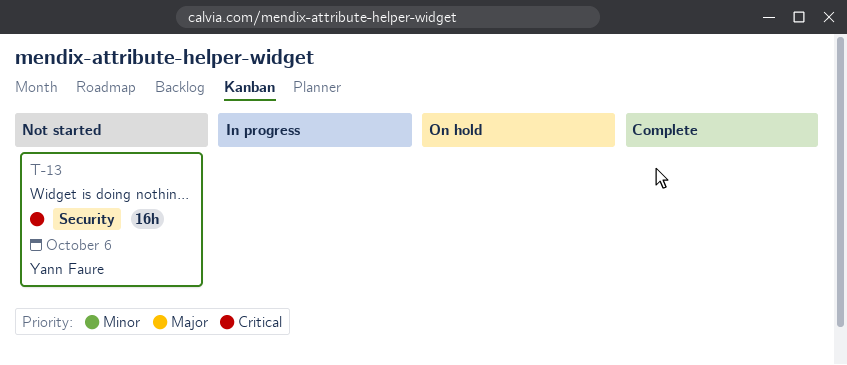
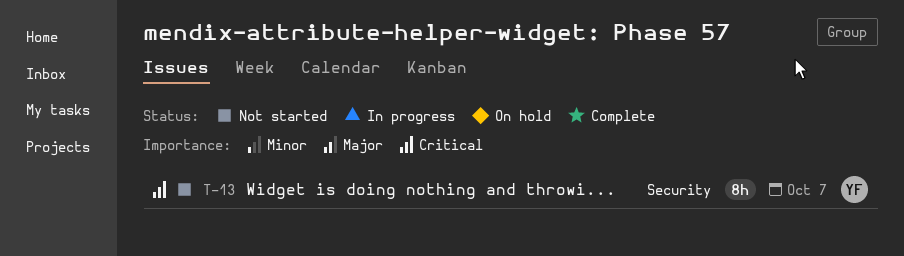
T-13, estimate: 16h -> 8h
T-13, due: Oct 6 -> Oct 7

